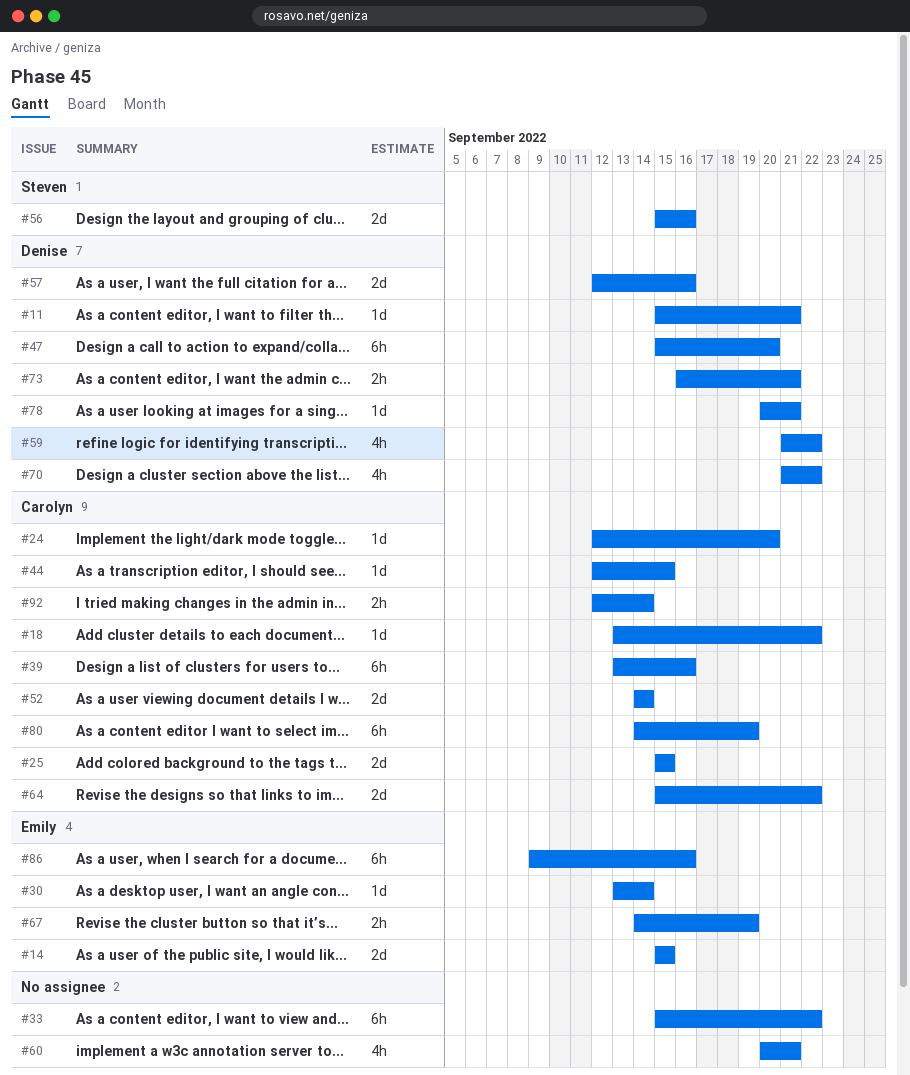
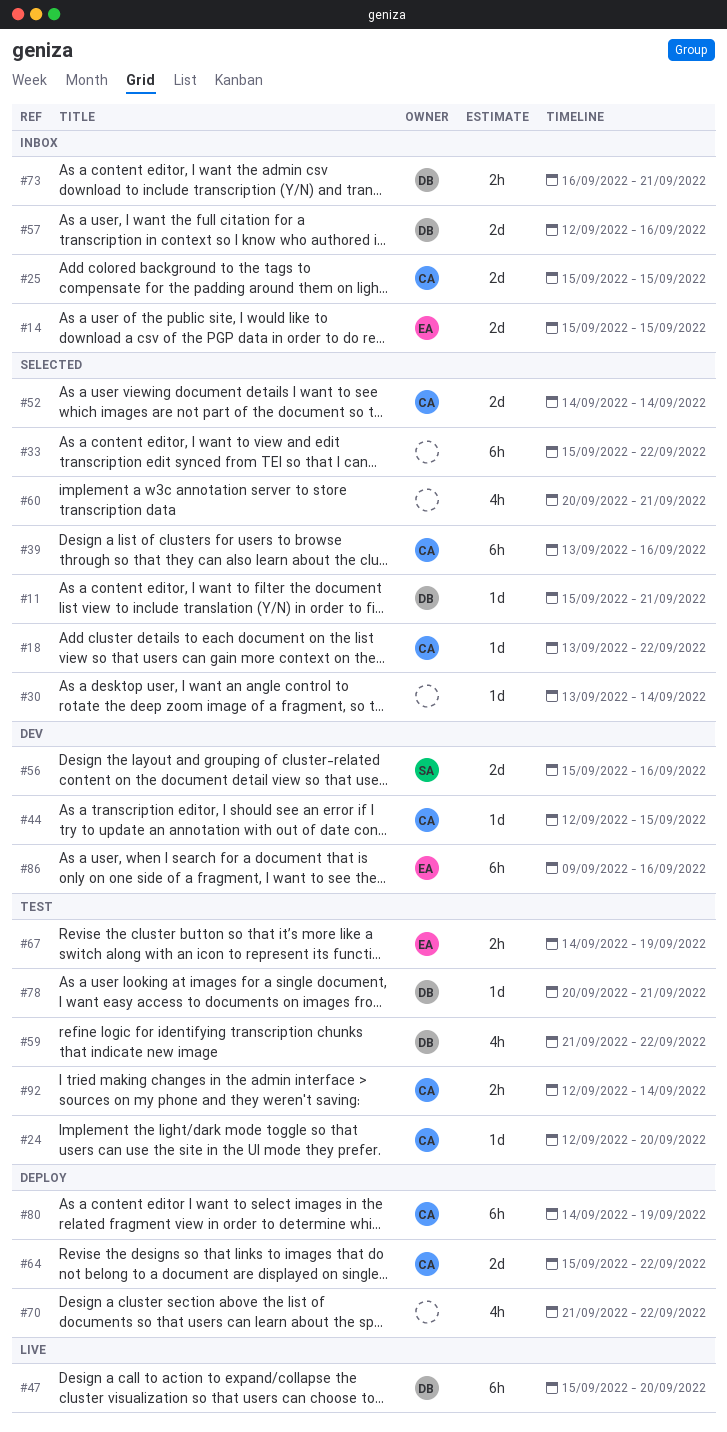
#30, owner: Emily -> none
#70, owner: Denise -> none

